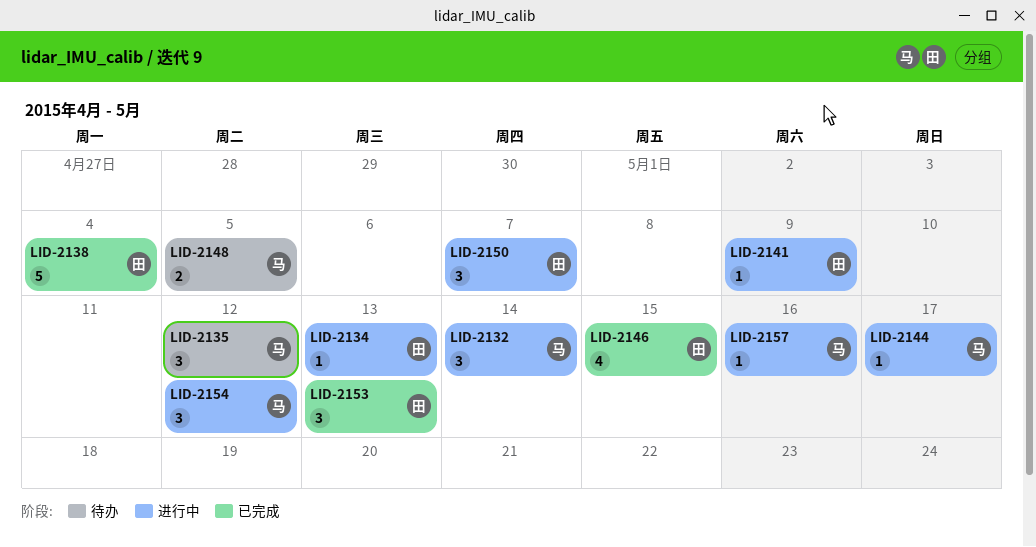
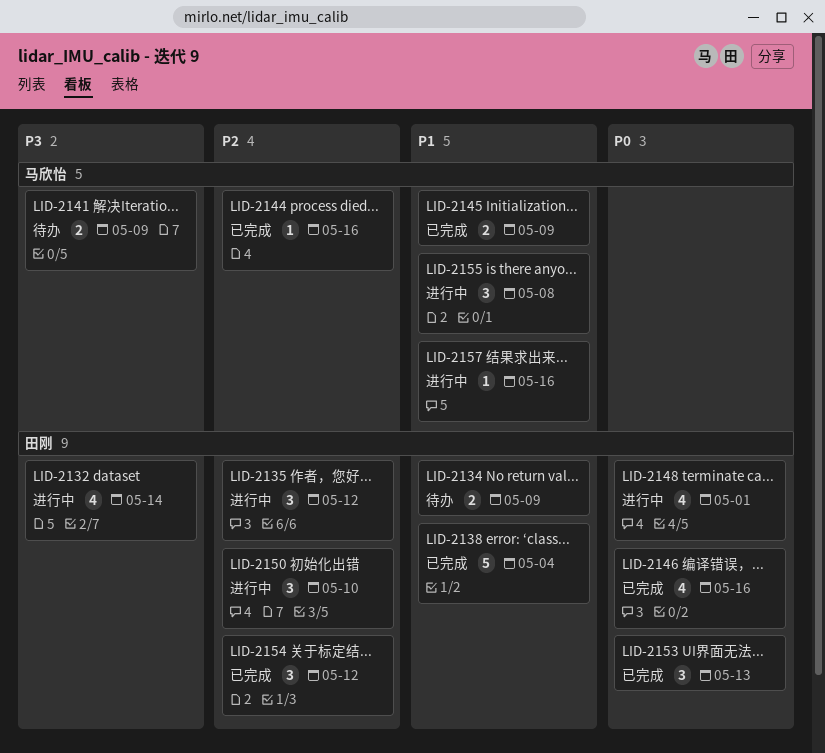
LID-2132, owner: 马欣怡 -> 田刚
LID-2132, estimate: 3 -> 4
LID-2134, status: 进行中 -> 待办
LID-2134, estimate: 1 -> 2
LID-2134, due: May 13 -> May 9
LID-2135, status: 待办 -> 进行中
LID-2135, owner: 马欣怡 -> 田刚
LID-2141, status: 进行中 -> 待办
LID-2141, owner: 田刚 -> 马欣怡
LID-2141, estimate: 1 -> 2
LID-2144, status: 进行中 -> 已完成
LID-2144, due: May 17 -> May 16
LID-2145: none -> present
LID-2146, due: May 15 -> May 16
LID-2148, status: 待办 -> 进行中
LID-2148, owner: 马欣怡 -> 田刚
LID-2148, estimate: 2 -> 4
LID-2148, due: May 5 -> May 1
LID-2150, due: May 7 -> May 10
LID-2154, status: 进行中 -> 已完成
LID-2154, owner: 马欣怡 -> 田刚
LID-2155: none -> present

